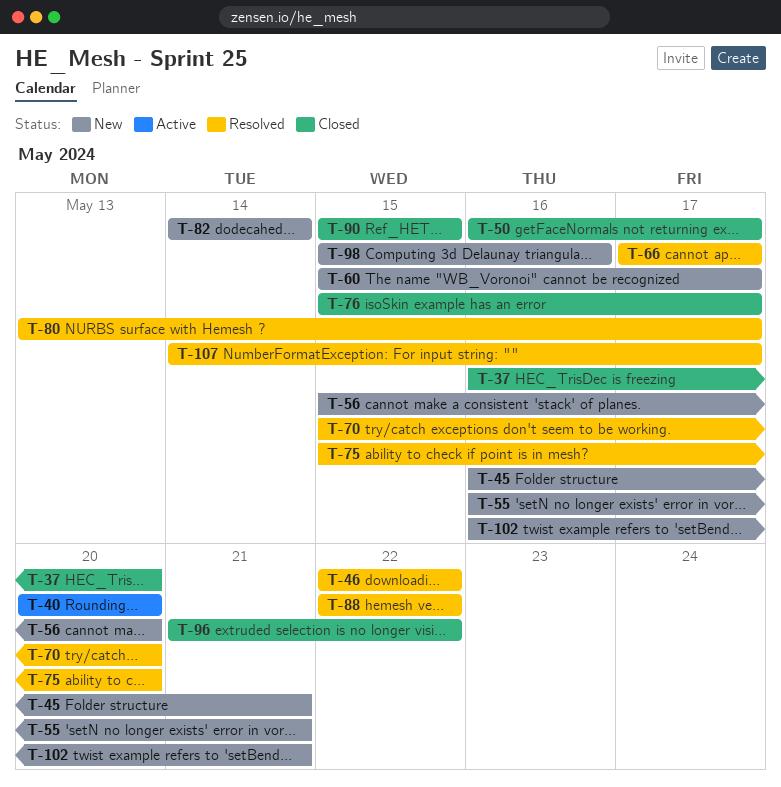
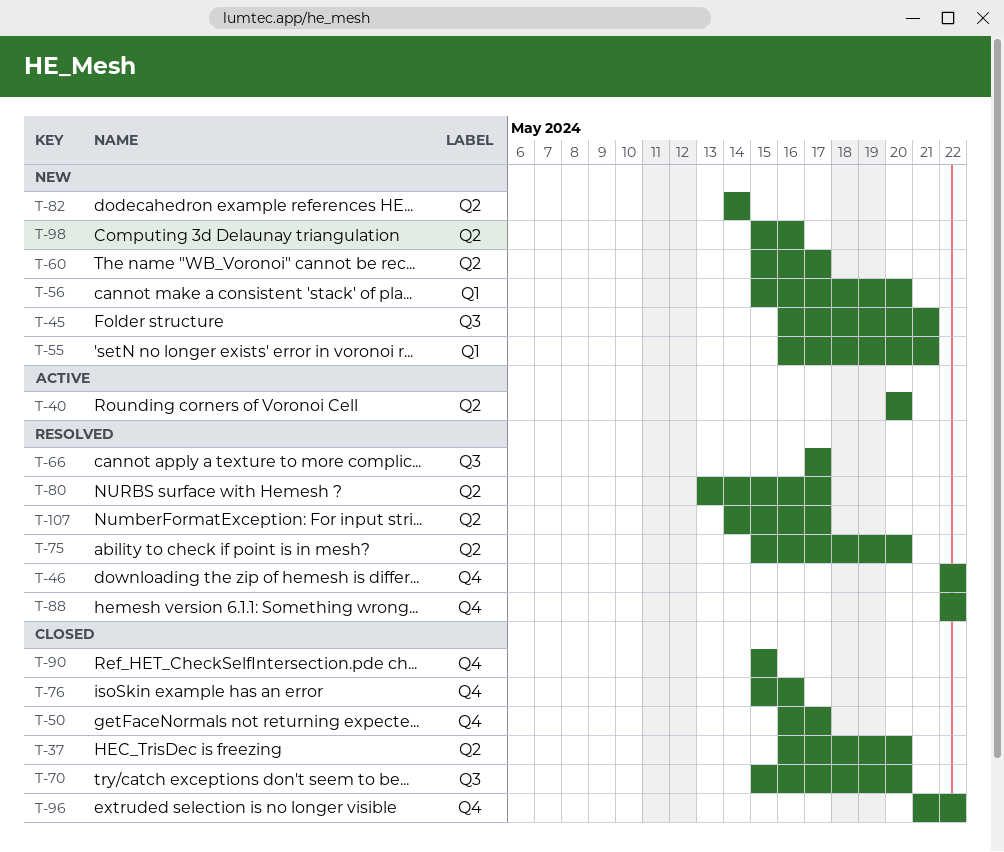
T-70, status: Resolved -> Closed
T-76, due: May 17 -> May 16
T-102: present -> none

